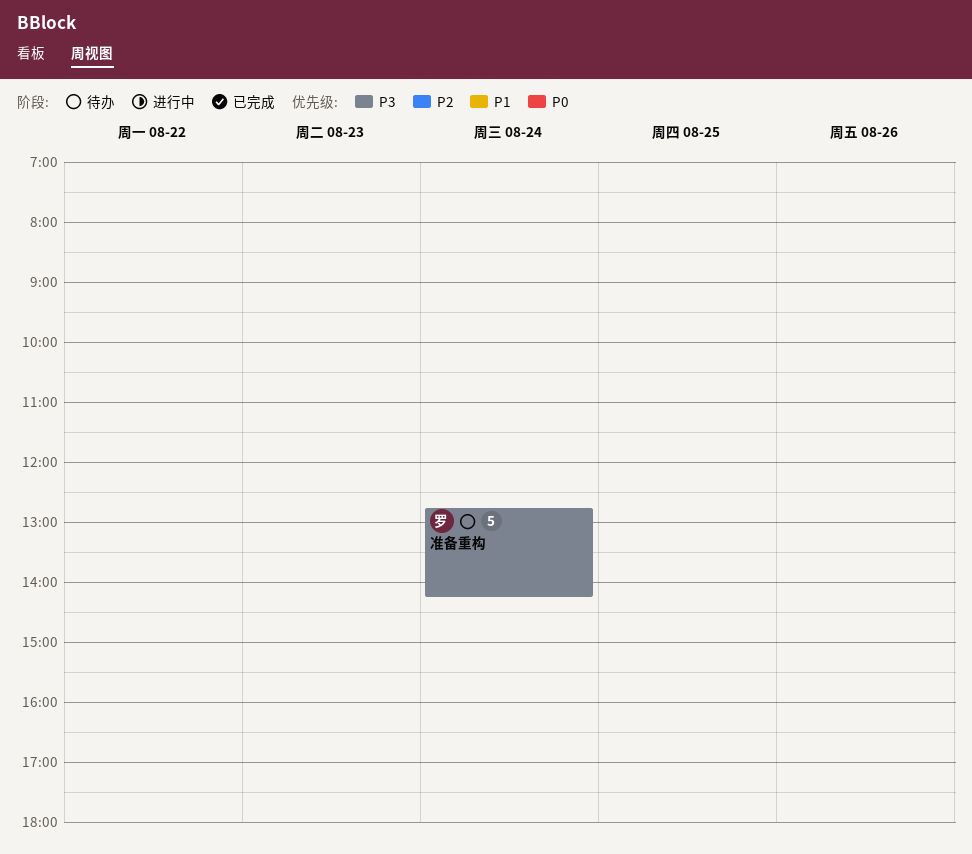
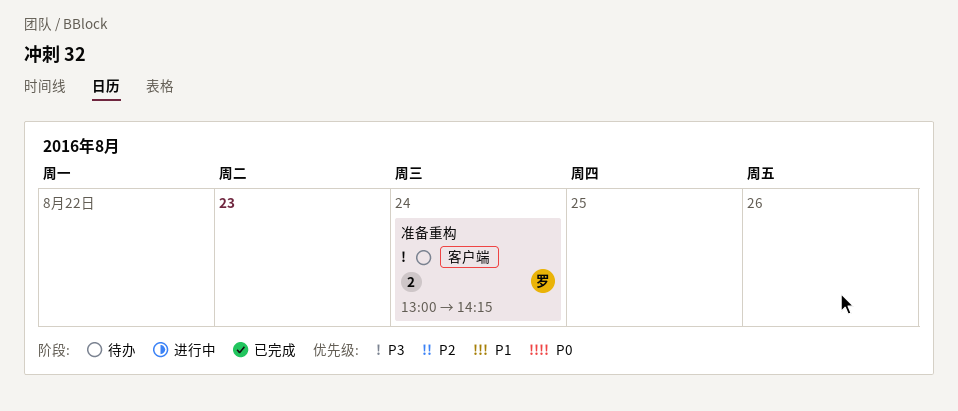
准备重构, estimate: 5 -> 2
准备重构, begins: 12:45 -> 13:00

